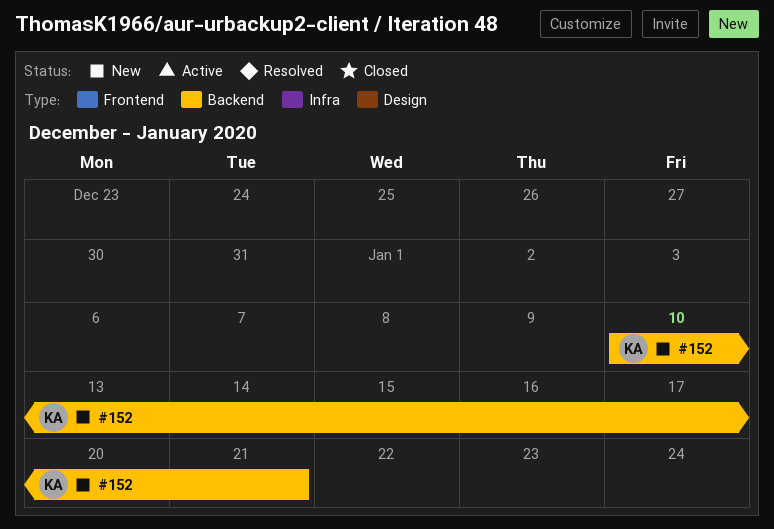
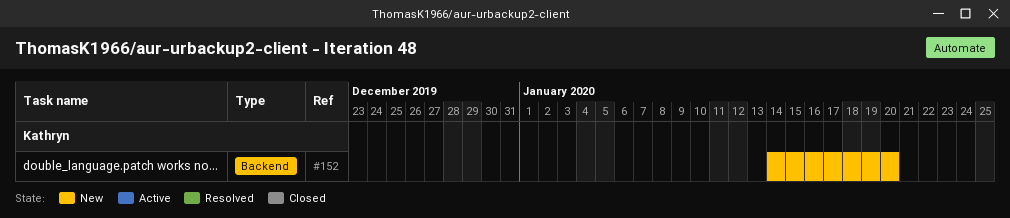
#152, start: Jan 10 -> Jan 14
#152, due: Jan 21 -> Jan 20

